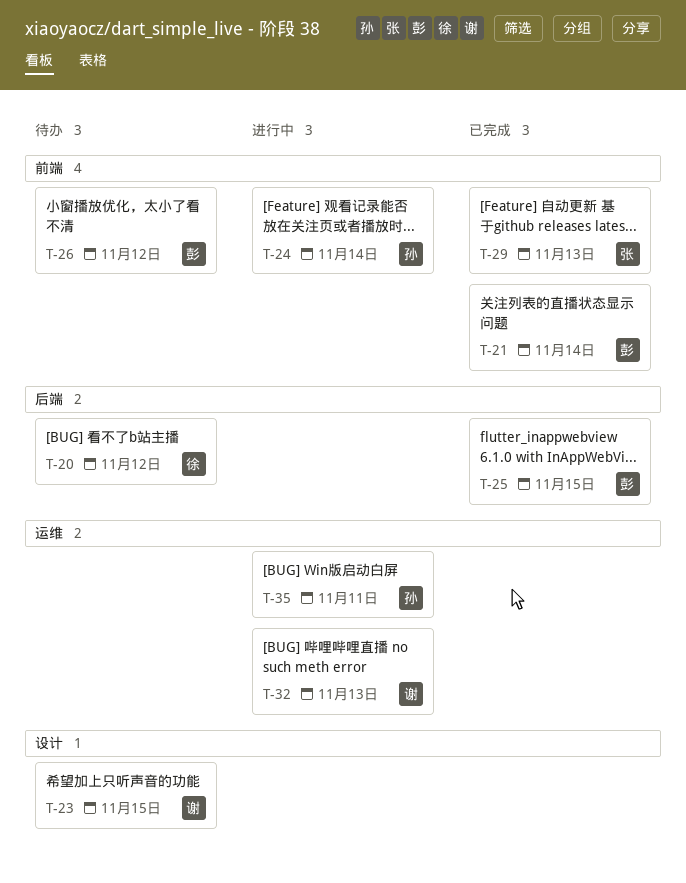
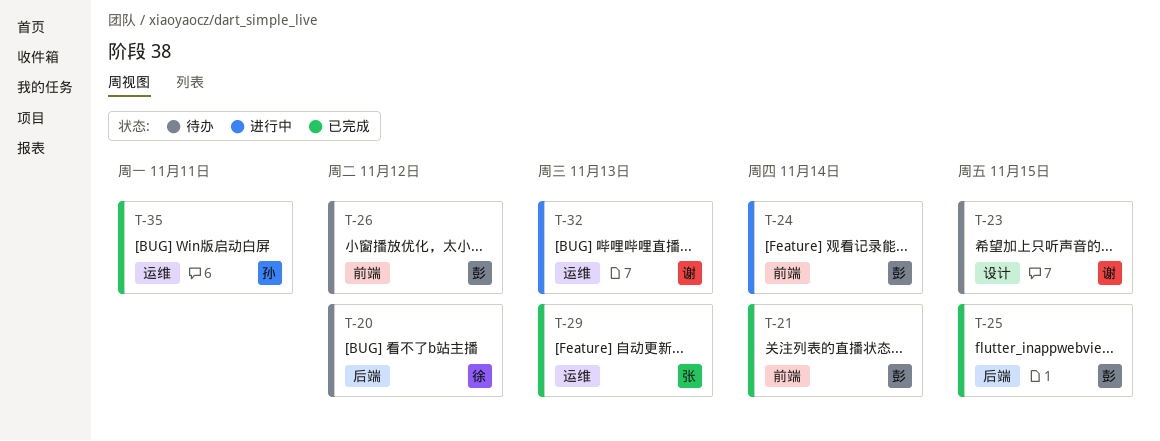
T-24, owner: 孙 -> 彭
T-29, label: 前端 -> 运维
T-35, status: 进行中 -> 已完成

